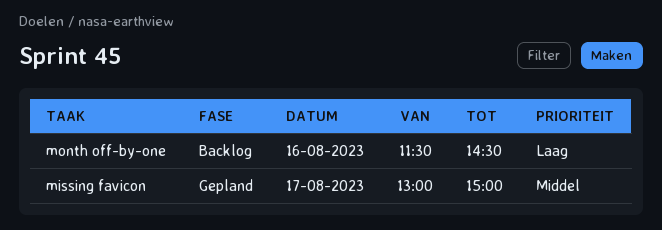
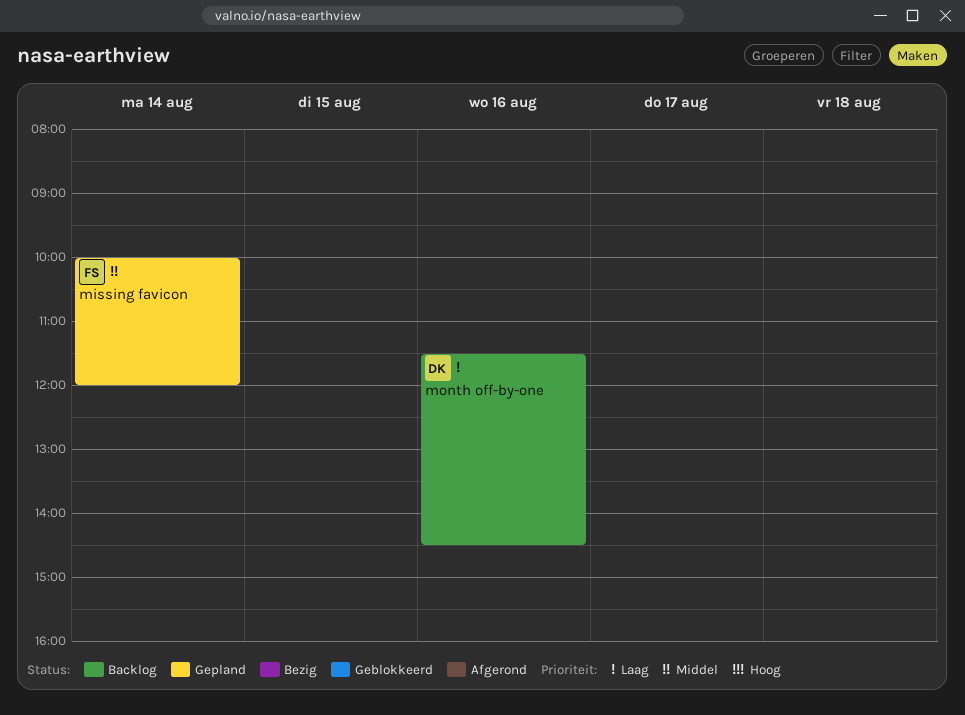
missing favicon, day: Aug 17 -> Aug 14
missing favicon, begins: 13:00 -> 10:00
missing favicon, ends: 15:00 -> 12:00

